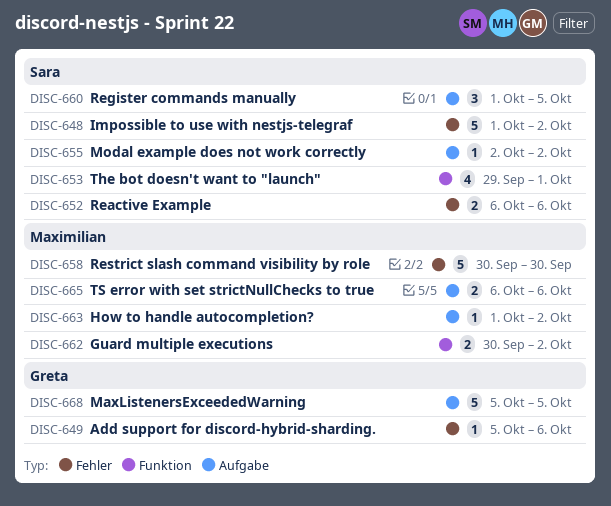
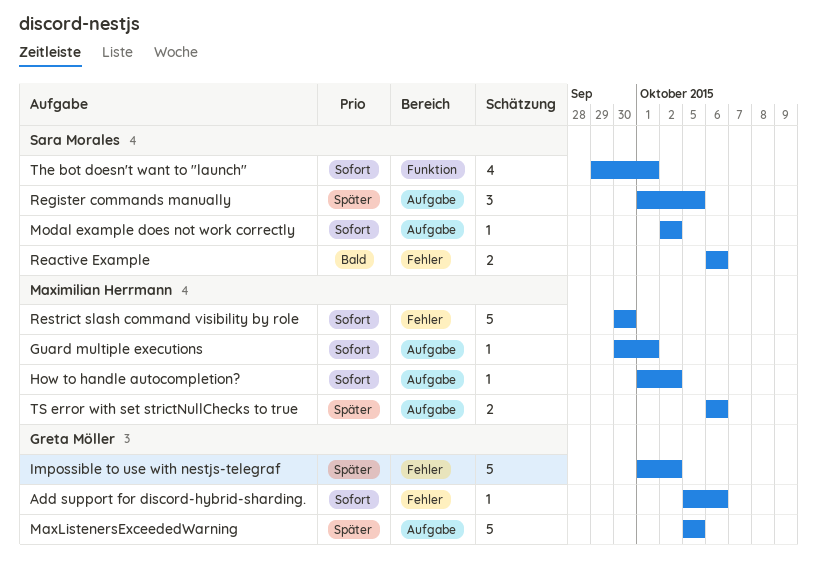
Guard multiple executions, label: Funktion -> Aufgabe
Guard multiple executions, estimate: 2 -> 1
Guard multiple executions, due: Oct 2 -> Oct 1
Impossible to use with nestjs-telegraf, owner: Sara Morales -> Greta Möller

